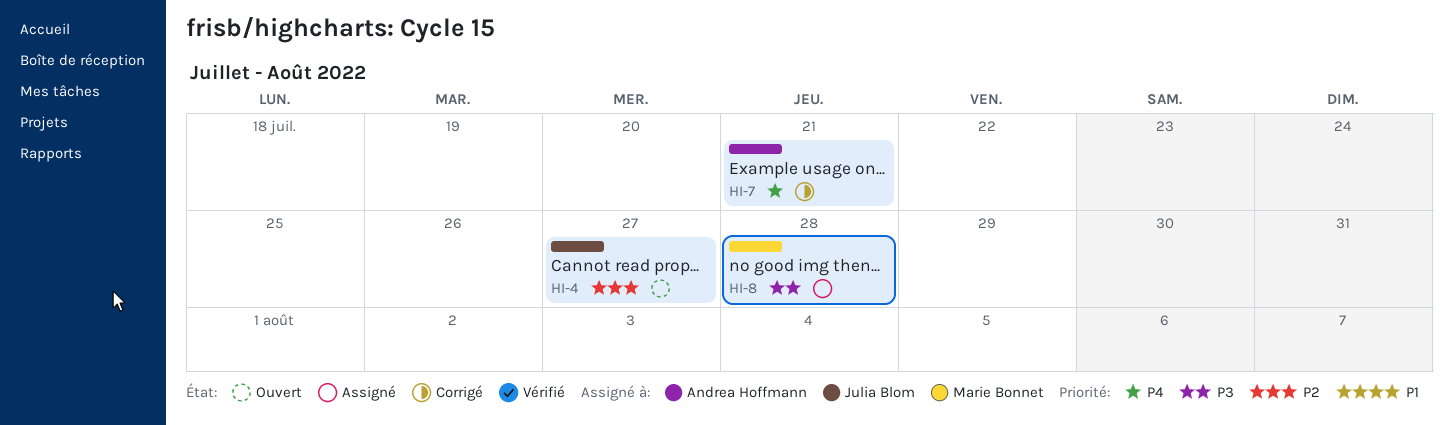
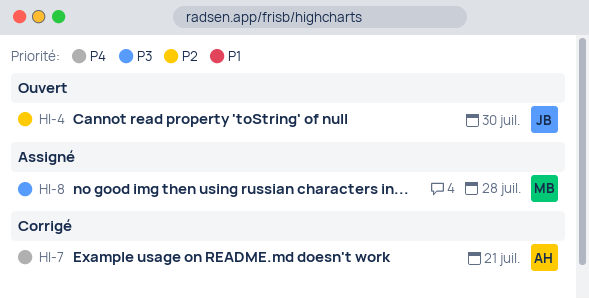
HI-4, due: Jul 27 -> Jul 30

